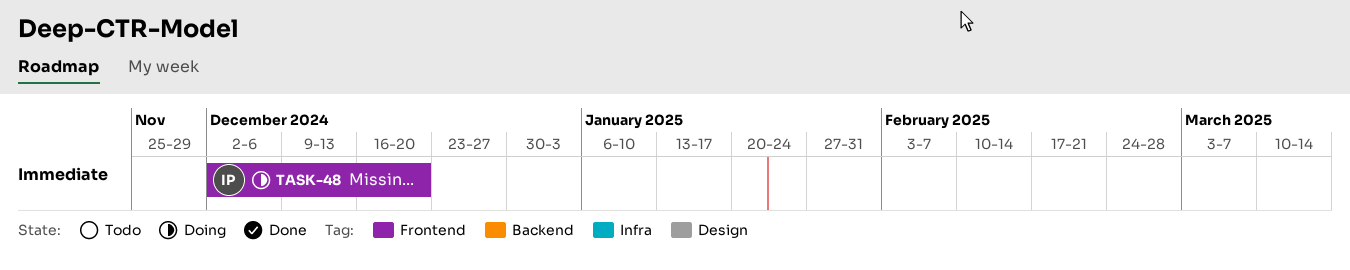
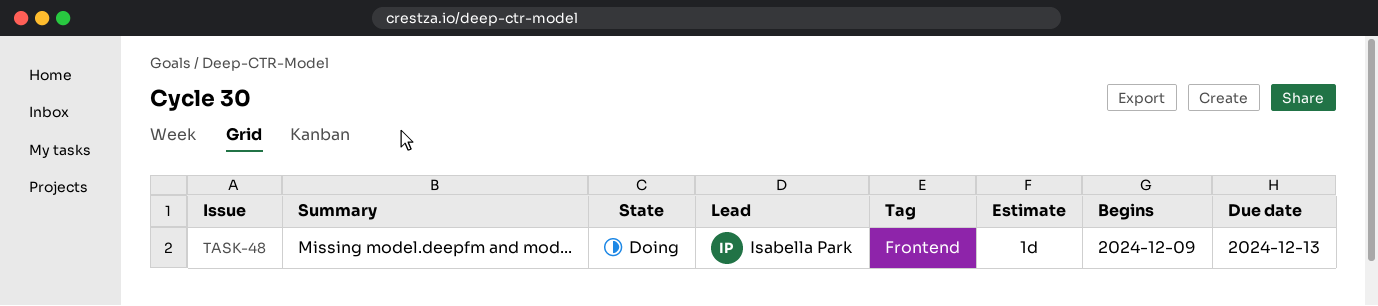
TASK-48, start: Dec 2 -> Dec 9
TASK-48, due: Dec 20 -> Dec 13

